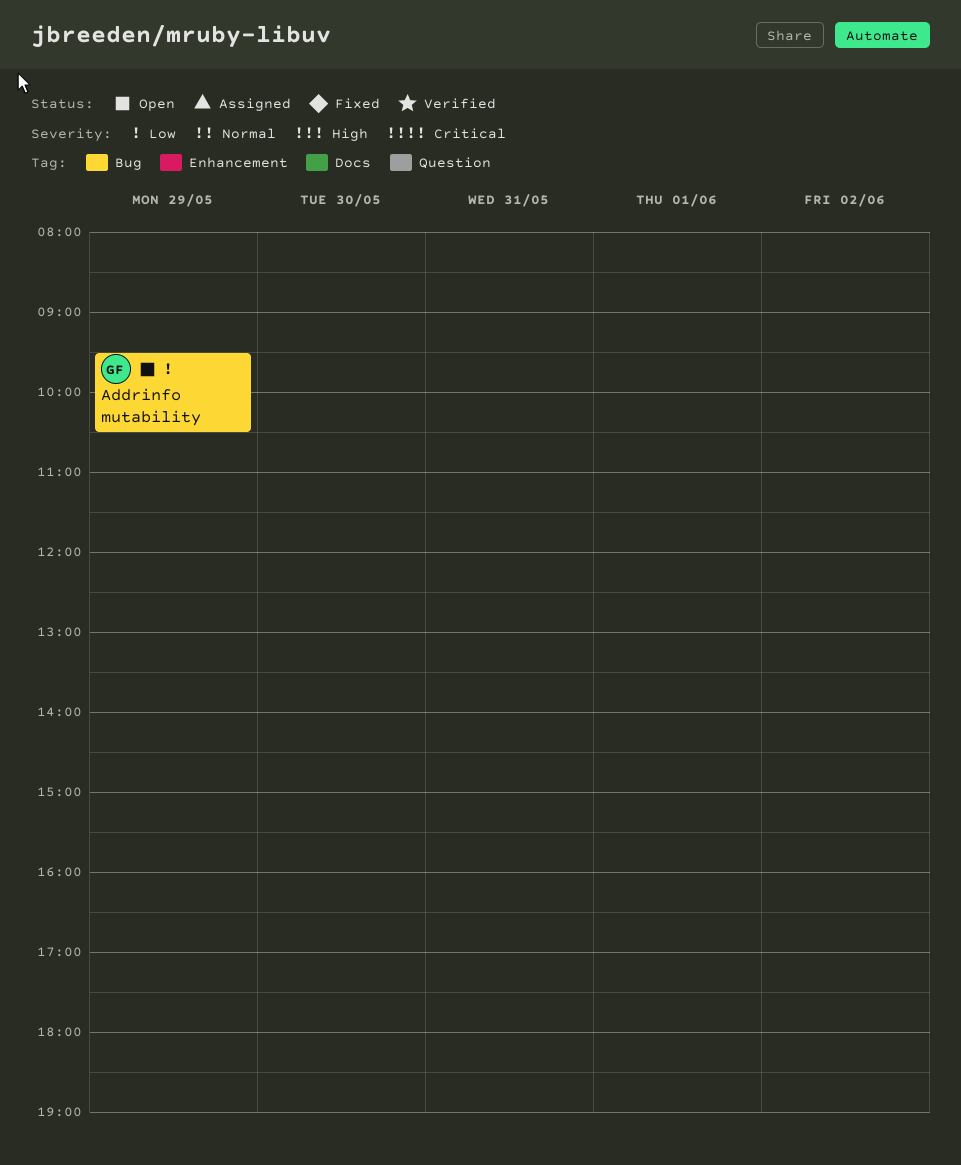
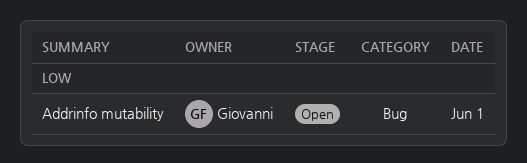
Addrinfo mutability, day: May 29 -> Jun 1

